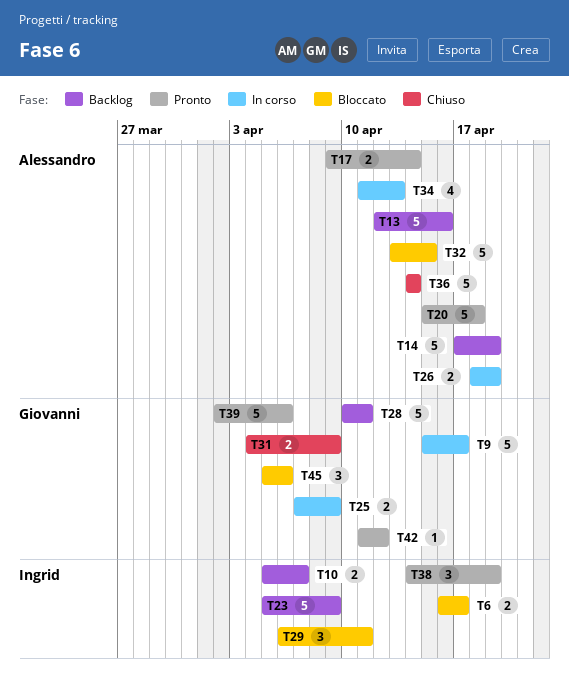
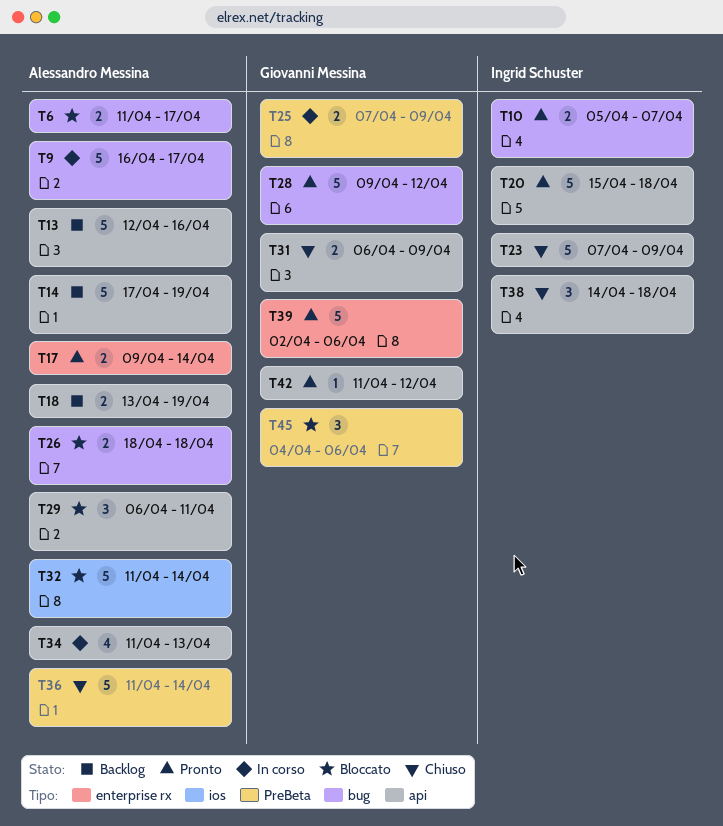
T6, owner: Ingrid Schuster -> Alessandro Messina
T6, start: Apr 16 -> Apr 11
T9, owner: Giovanni Messina -> Alessandro Messina
T9, start: Apr 15 -> Apr 16
T10, status: Backlog -> Pronto
T18: none -> present
T20, owner: Alessandro Messina -> Ingrid Schuster
T23, status: Backlog -> Chiuso
T23, start: Apr 5 -> Apr 7
T26, status: In corso -> Bloccato
T26, due: Apr 19 -> Apr 18
T28, status: Backlog -> Pronto
T28, start: Apr 10 -> Apr 9
T28, due: Apr 11 -> Apr 12
T29, owner: Ingrid Schuster -> Alessandro Messina
T31, start: Apr 4 -> Apr 6
T32, start: Apr 13 -> Apr 11
T32, due: Apr 15 -> Apr 14
T36, start: Apr 14 -> Apr 11
T38, status: Pronto -> Chiuso
T38, due: Apr 19 -> Apr 18
T45, start: Apr 5 -> Apr 4

